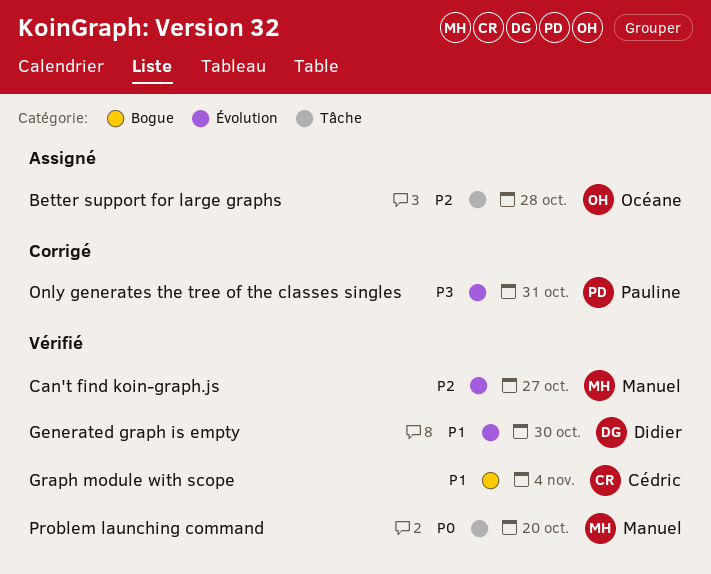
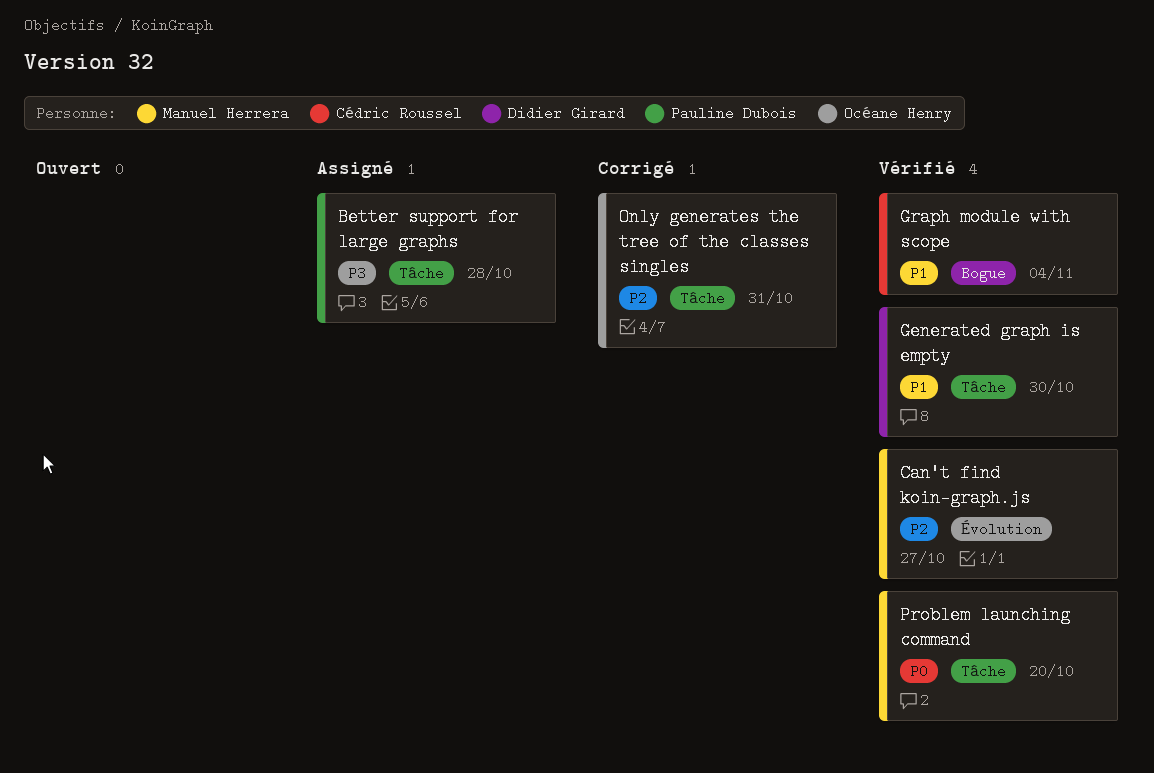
Better support for large graphs, owner: Océane Henry -> Pauline Dubois
Better support for large graphs, priority: P2 -> P3
Generated graph is empty, label: Évolution -> Tâche
Only generates the tree of the classes singles, owner: Pauline Dubois -> Océane Henry
Only generates the tree of the classes singles, priority: P3 -> P2
Only generates the tree of the classes singles, label: Évolution -> Tâche

